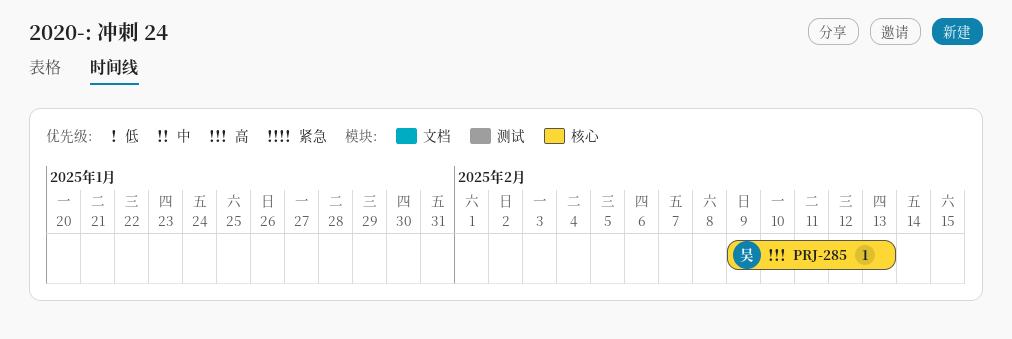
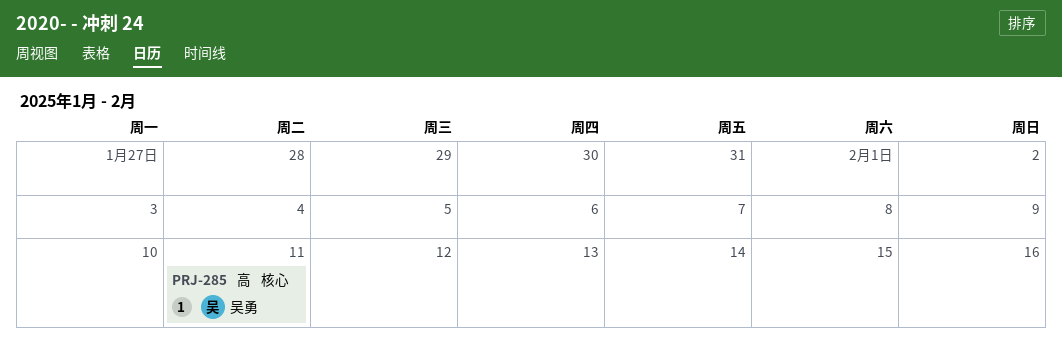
PRJ-285, due: Feb 13 -> Feb 11

